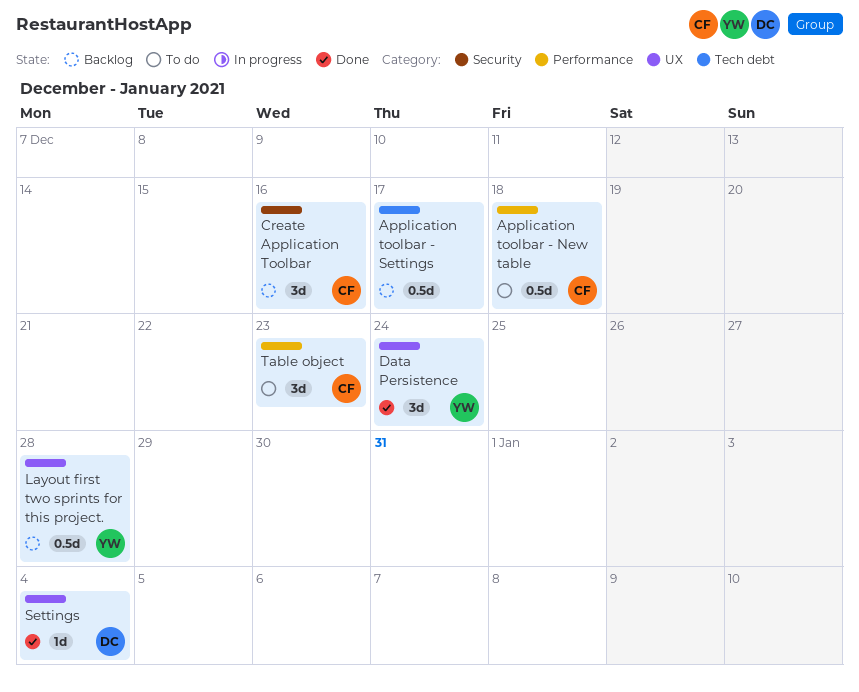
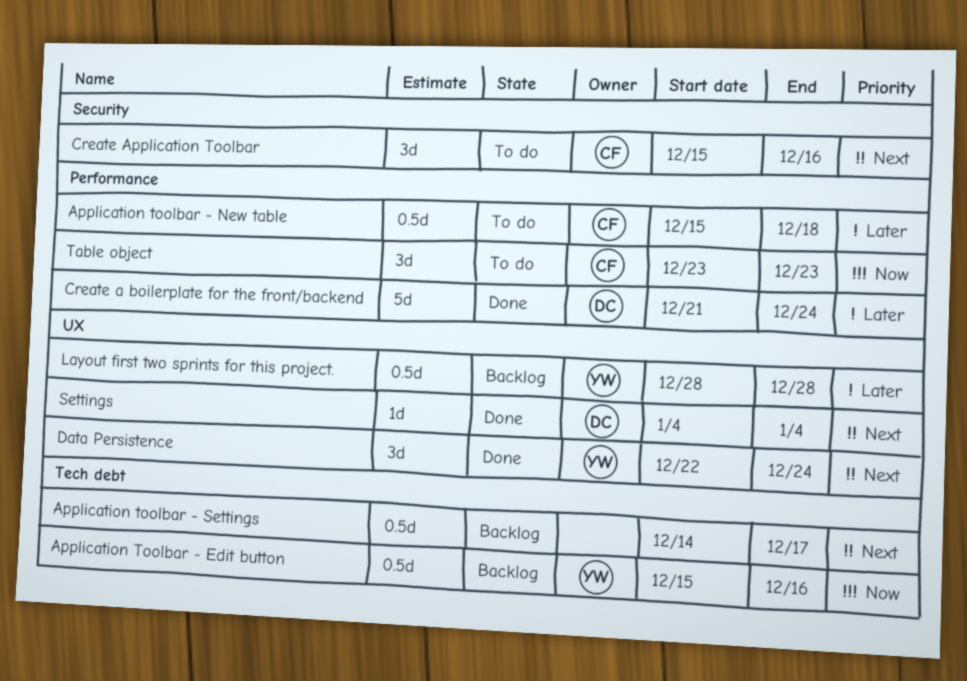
Application Toolbar - Edit button: none -> present
Create a boilerplate for the front/backend: none -> present
Create Application Toolbar, status: Backlog -> To do

